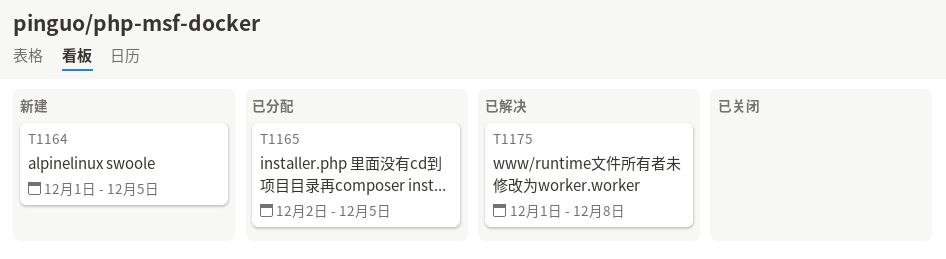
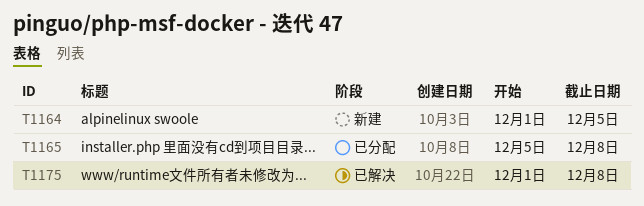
T1165, start: Dec 2 -> Dec 5
T1165, due: Dec 5 -> Dec 8

